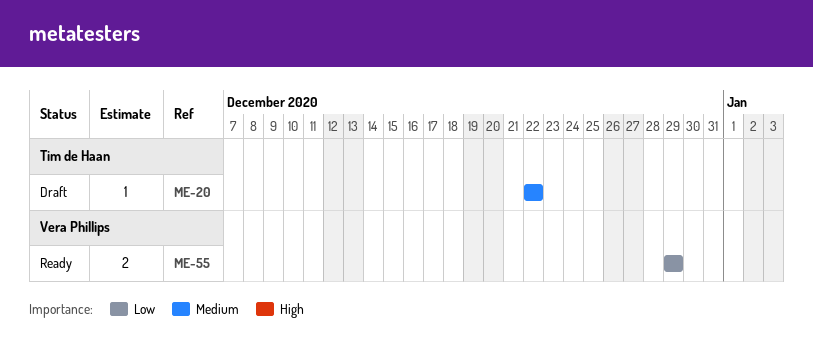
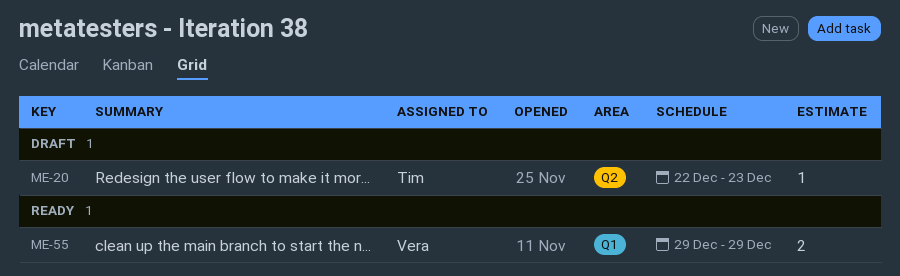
ME-20, due: Dec 22 -> Dec 23

